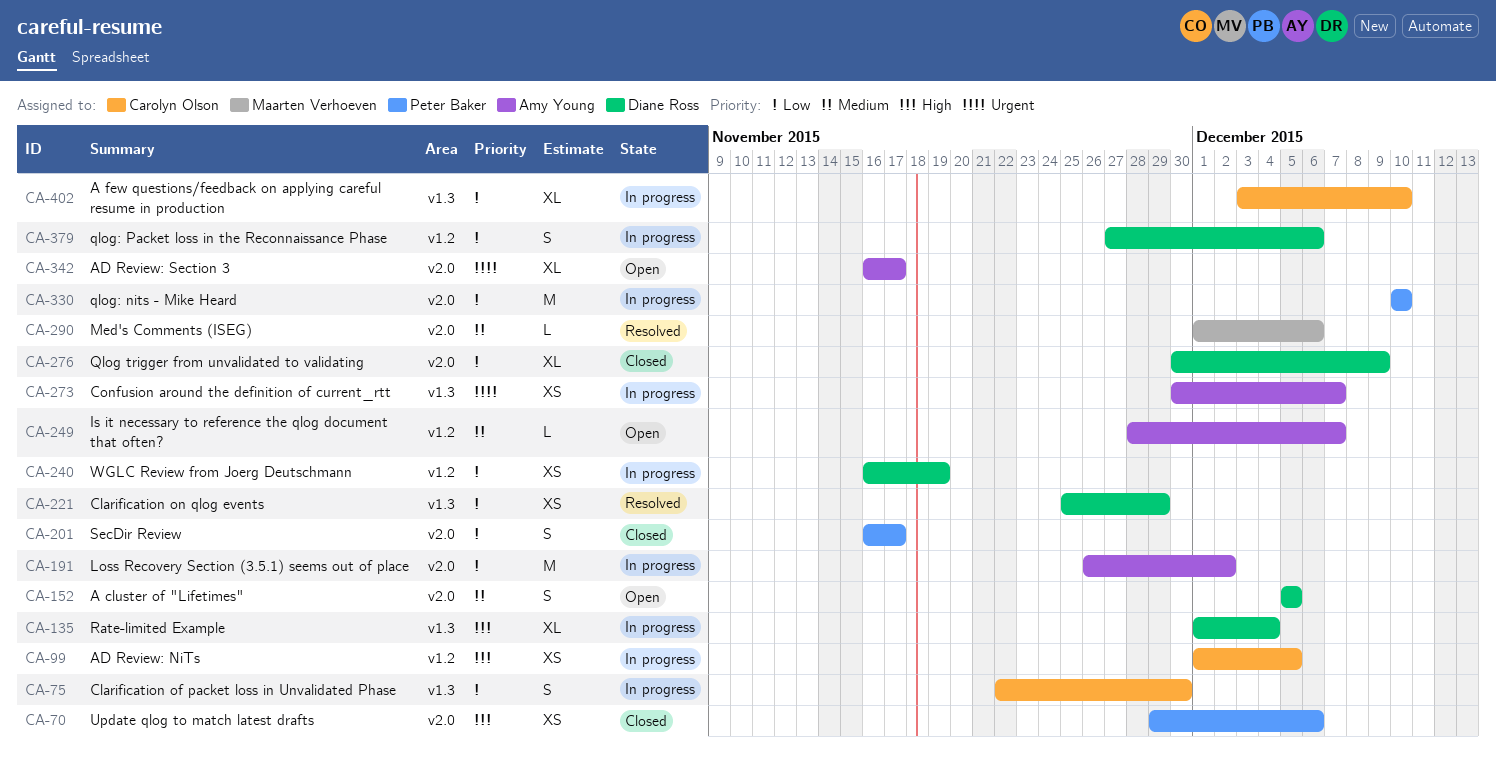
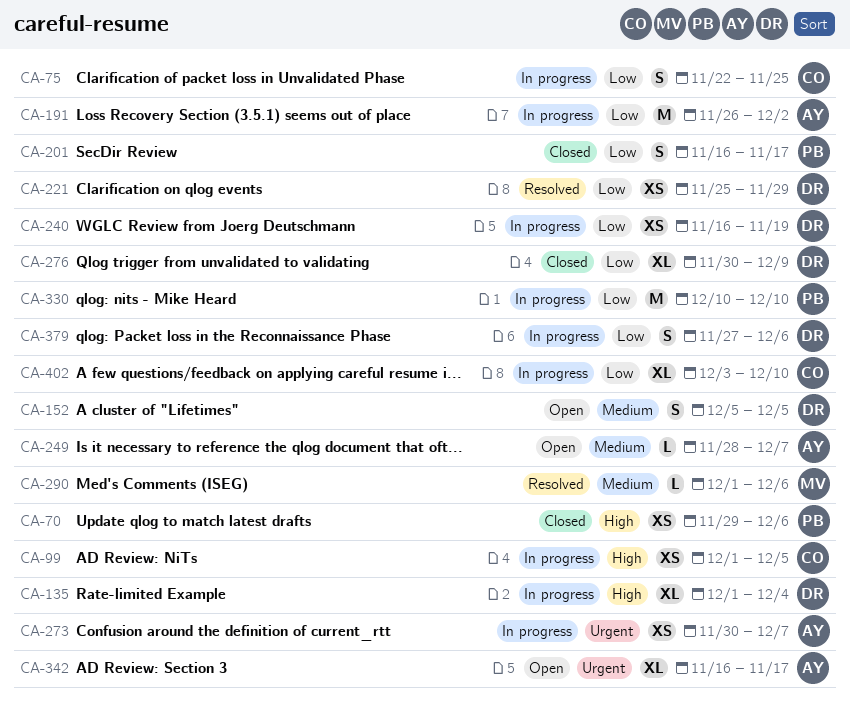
CA-75, due: Nov 30 -> Nov 25

